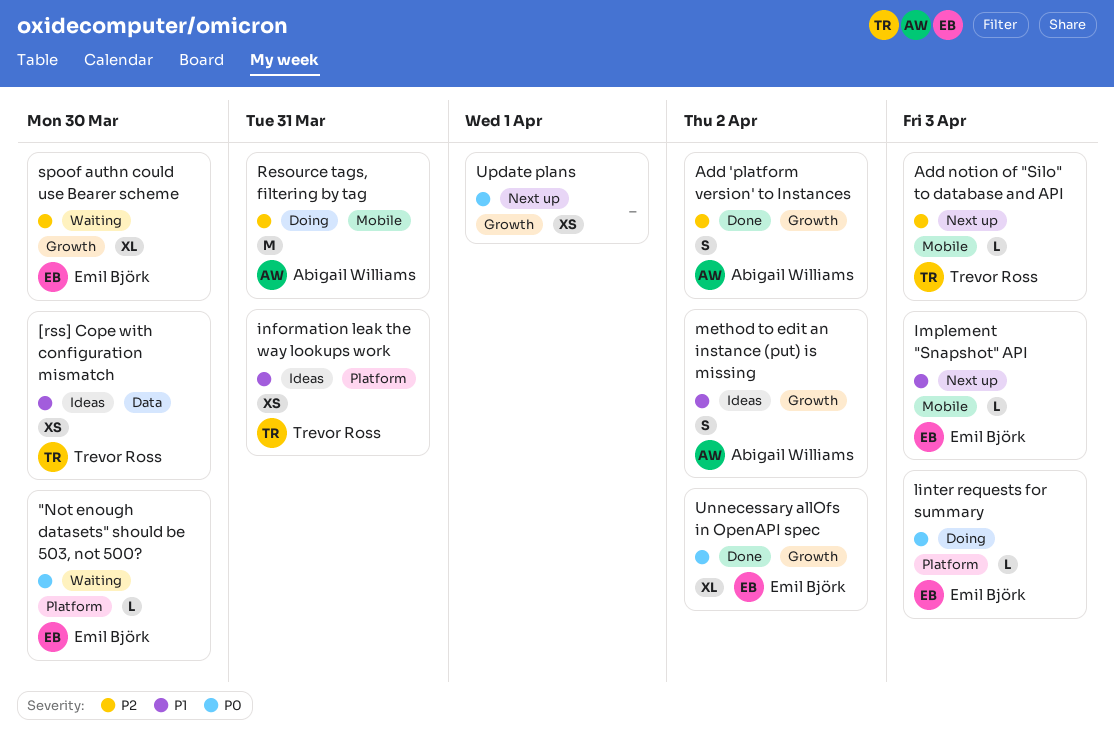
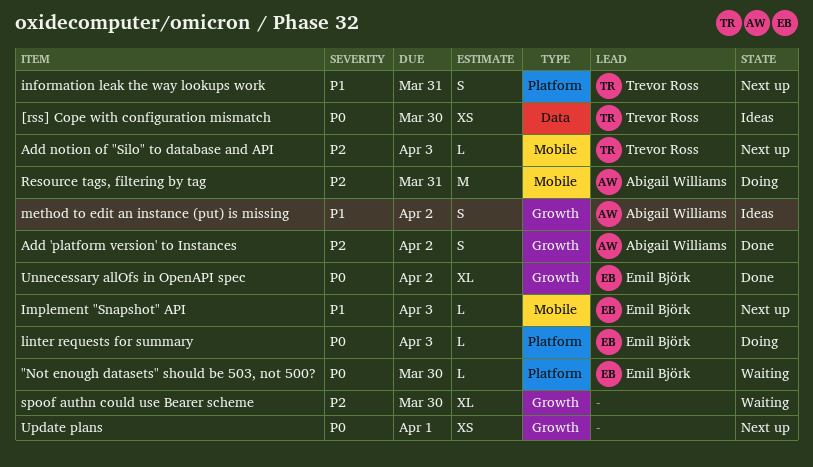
[rss] Cope with configuration mismatch, priority: P1 -> P0
information leak the way lookups work, status: Ideas -> Next up
information leak the way lookups work, estimate: XS -> S
spoof authn could use Bearer scheme, owner: Emil Björk -> none

